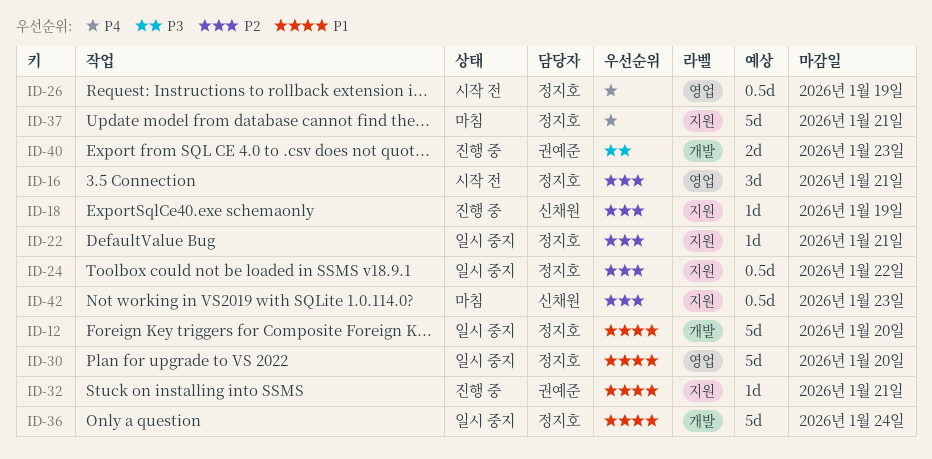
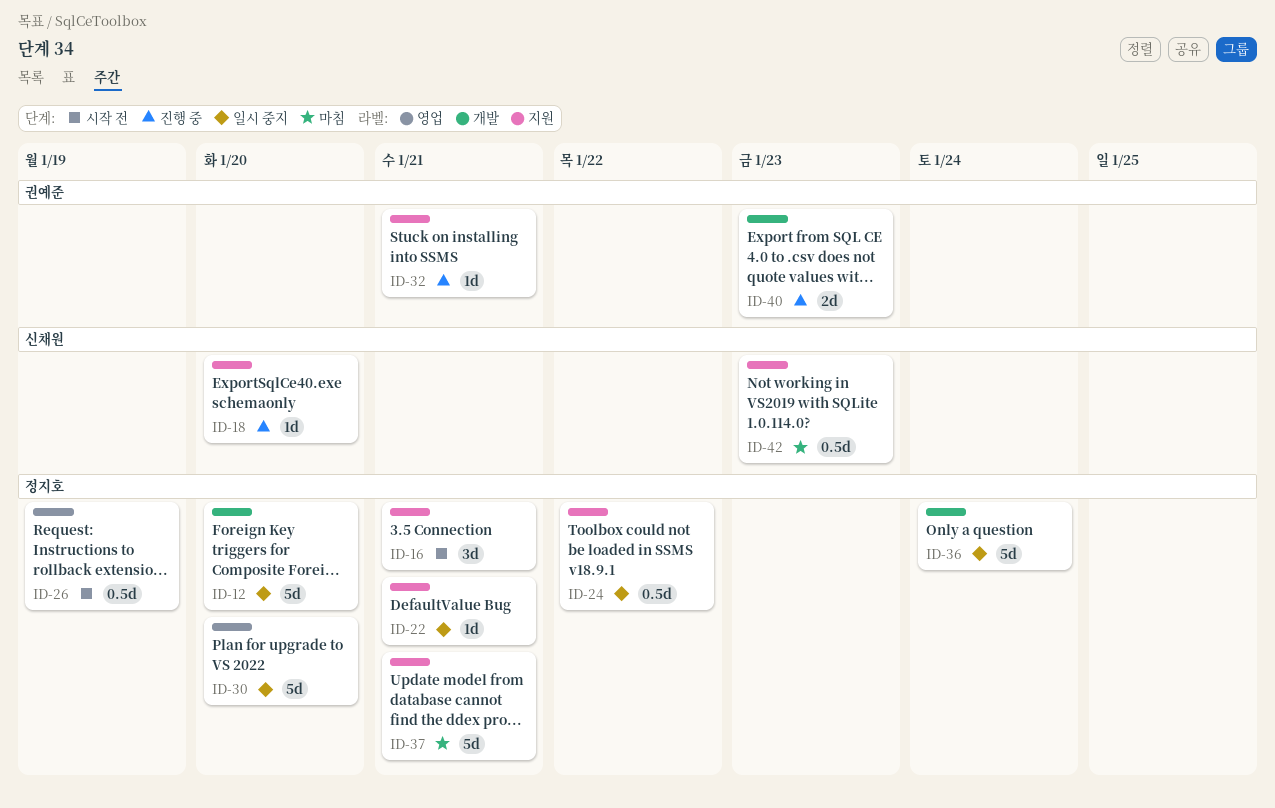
ID-16, label: 영업 -> 지원
ID-18, due: Jan 19 -> Jan 20

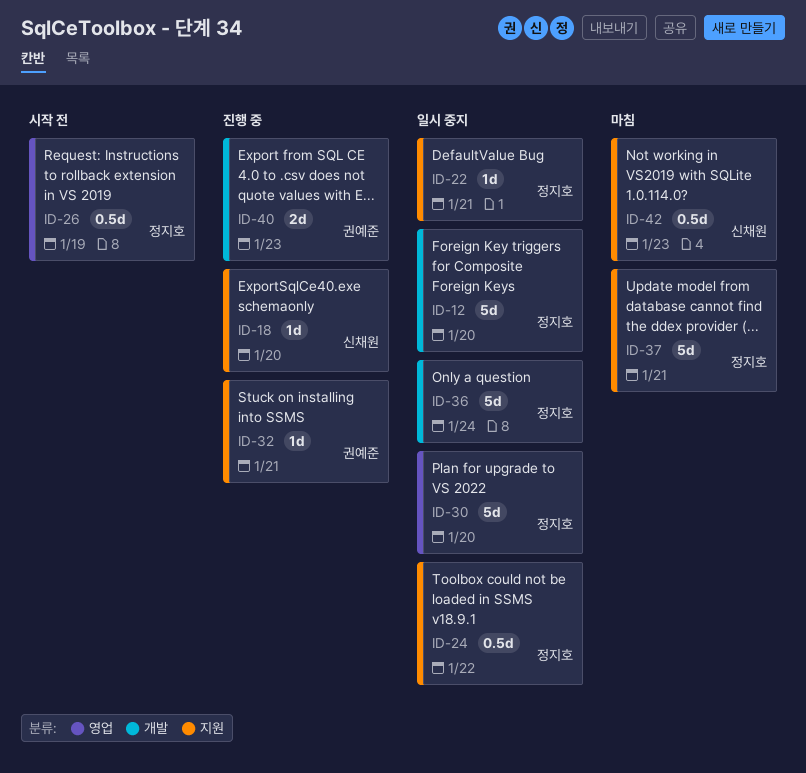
ID-16: present -> none

